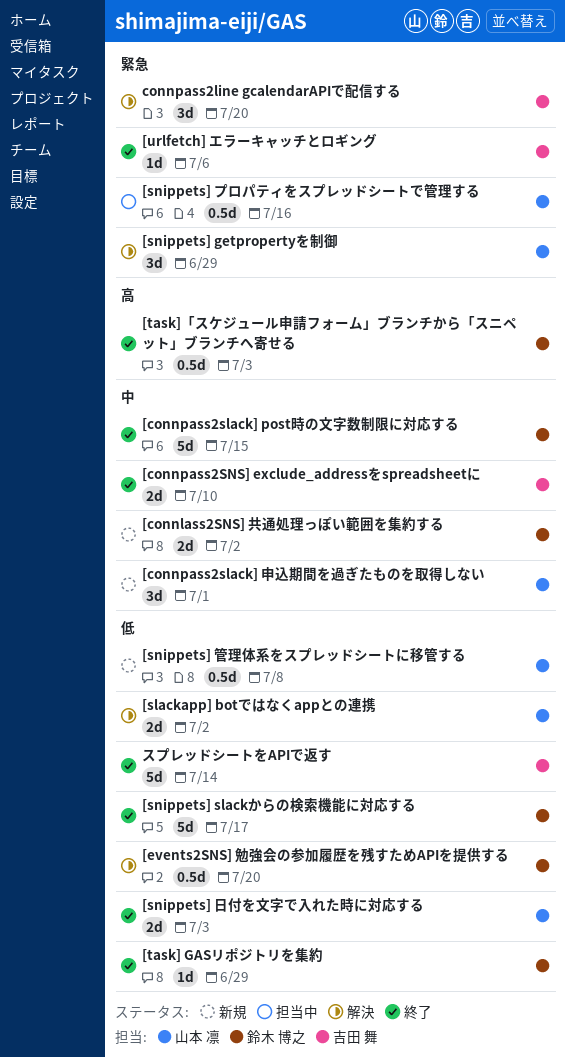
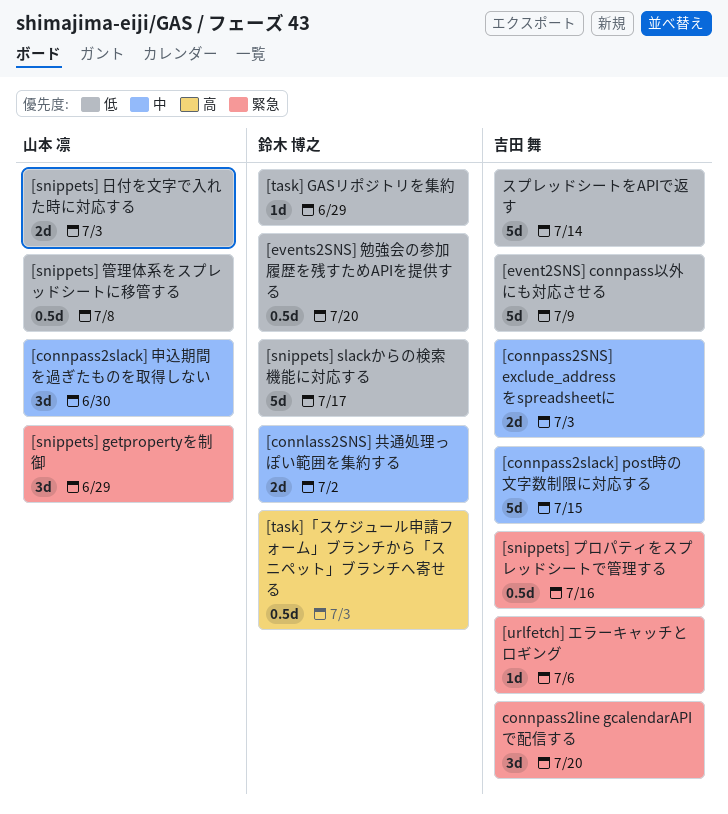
[connpass2slack] post時の文字数制限に対応する, owner: 鈴木 博之 -> 吉田 舞
[connpass2slack] 申込期間を過ぎたものを取得しない, due: Jul 1 -> Jun 30
[connpass2SNS] exclude_addressをspreadsheetに, due: Jul 10 -> Jul 3
[event2SNS] connpass以外にも対応させる: none -> present
[slackapp] botではなくappとの連携: present -> none
[snippets] プロパティをスプレッドシートで管理する, owner: 山本 凛 -> 吉田 舞

